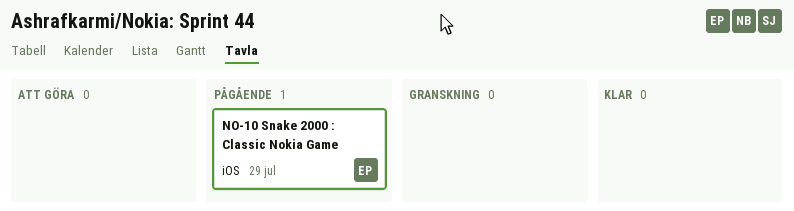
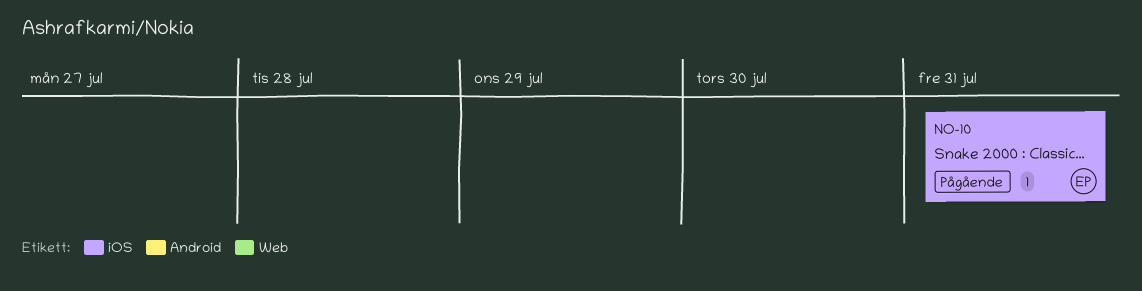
NO-10, due: Jul 29 -> Jul 31

